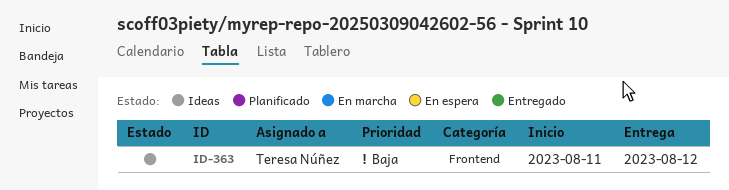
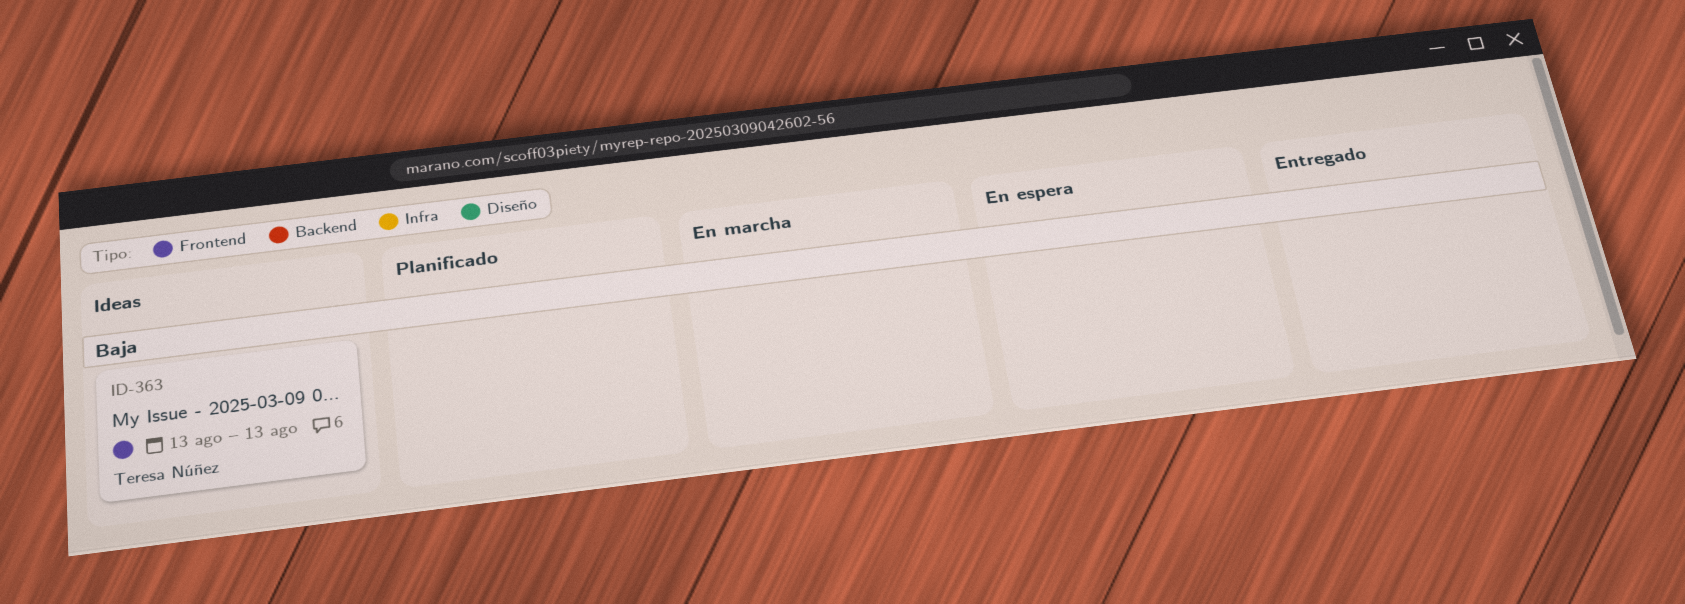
ID-363, start: Aug 11 -> Aug 13
ID-363, due: Aug 12 -> Aug 13

